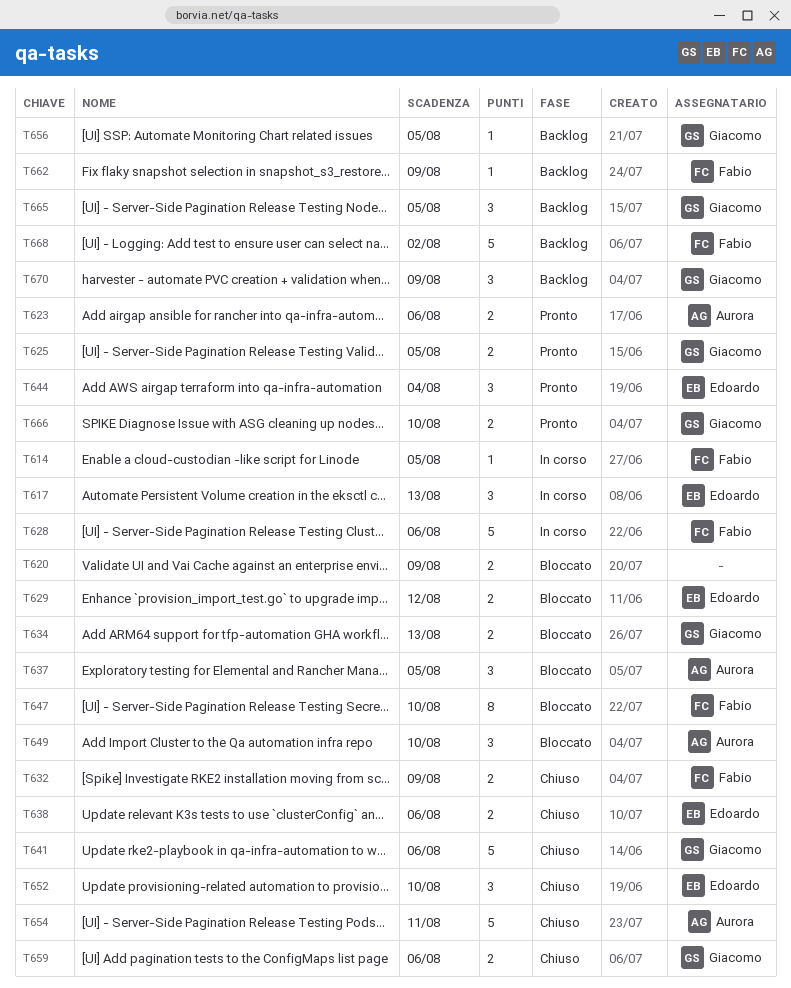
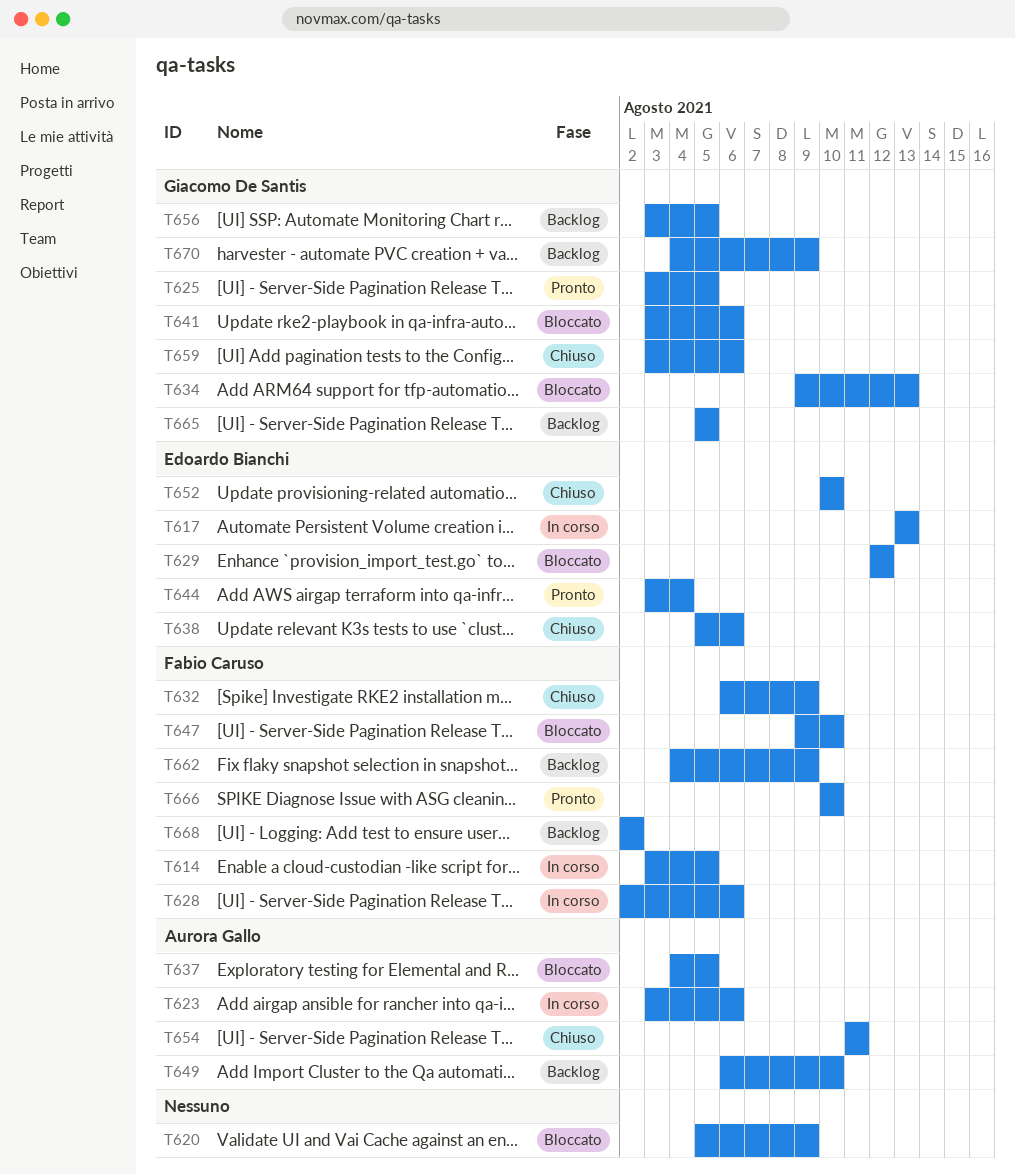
T623, status: Pronto -> In corso
T641, status: Chiuso -> Bloccato
T649, status: Bloccato -> Backlog
T666, owner: Giacomo De Santis -> Fabio Caruso

